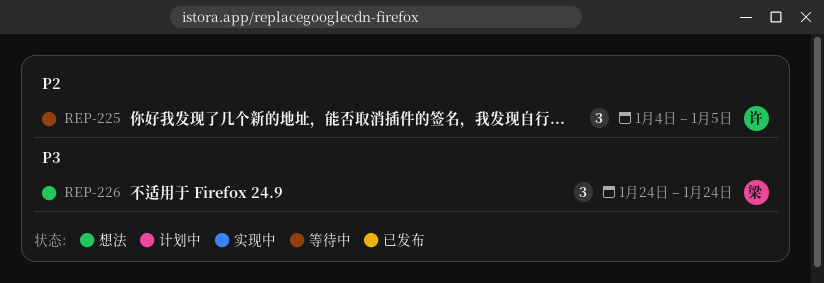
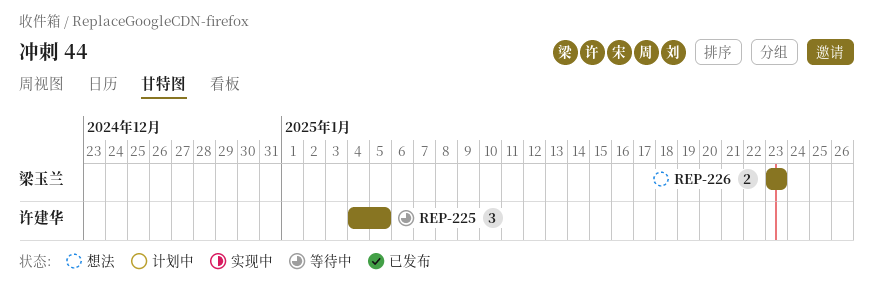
REP-226, estimate: 3 -> 2
REP-226, start: Jan 24 -> Jan 23
REP-226, due: Jan 24 -> Jan 23

